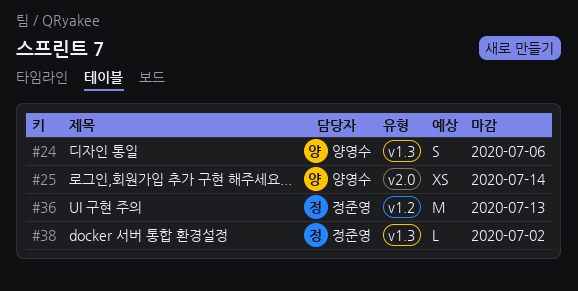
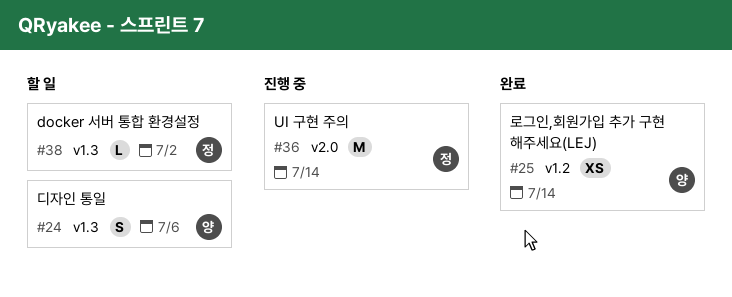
#25, label: v2.0 -> v1.2
#36, label: v1.2 -> v2.0
#36, due: Jul 13 -> Jul 14

